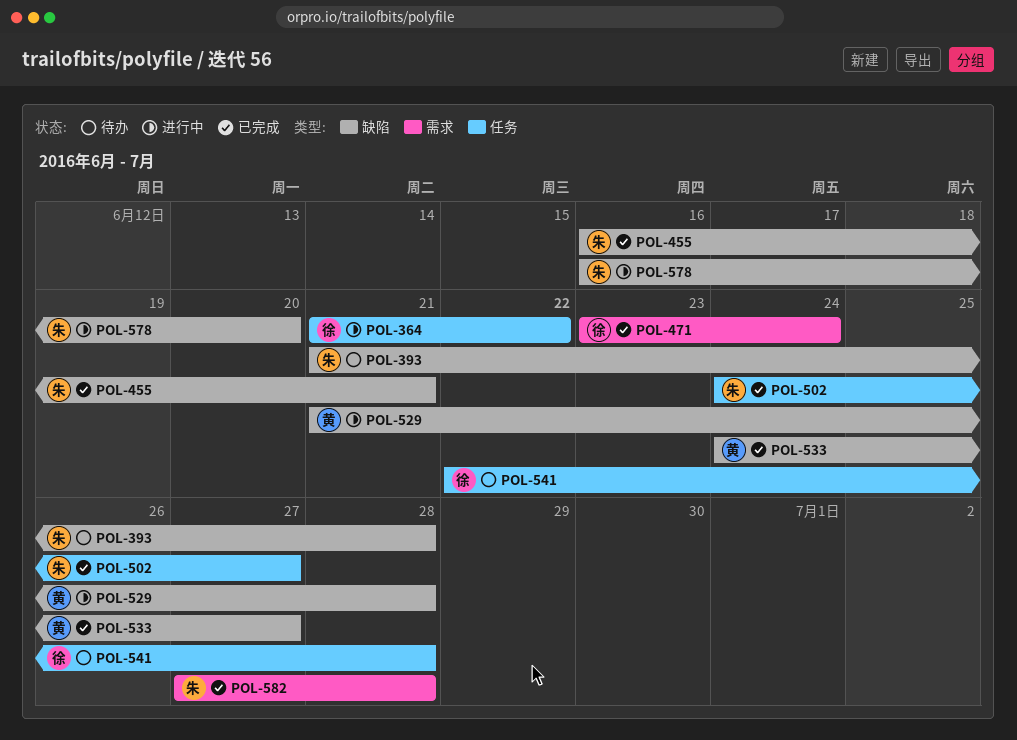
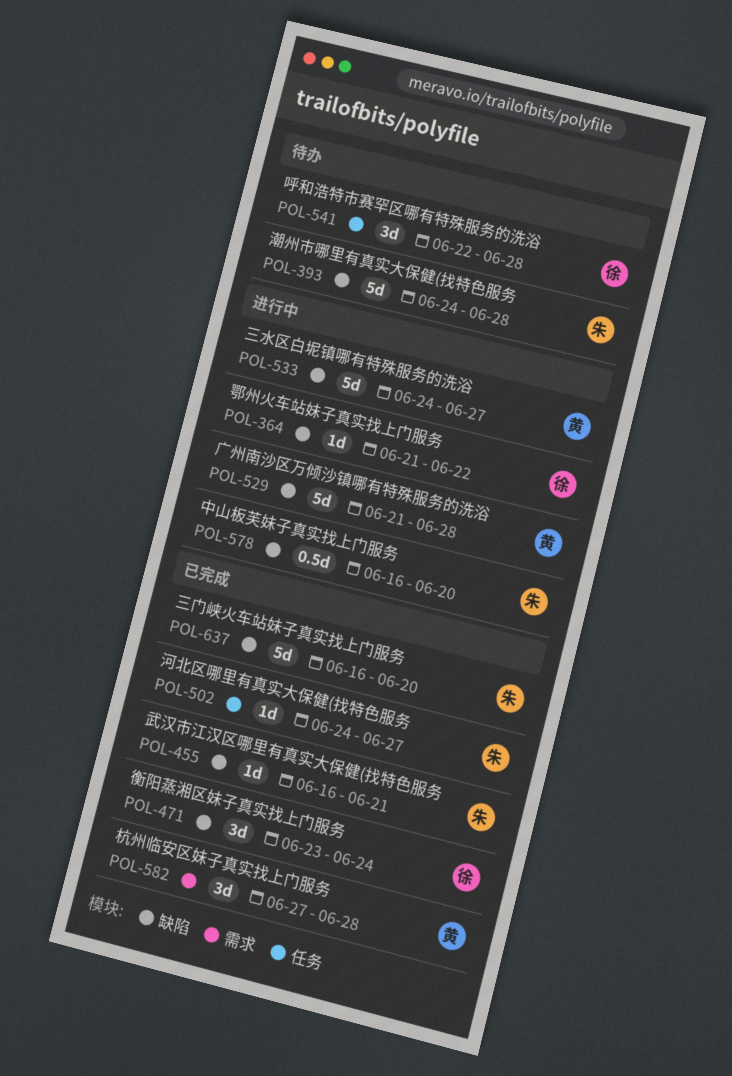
POL-364, label: 任务 -> 缺陷
POL-393, start: Jun 21 -> Jun 24
POL-471, label: 需求 -> 缺陷
POL-533, status: 已完成 -> 进行中
POL-582, owner: 朱 -> 黄
POL-637: none -> present

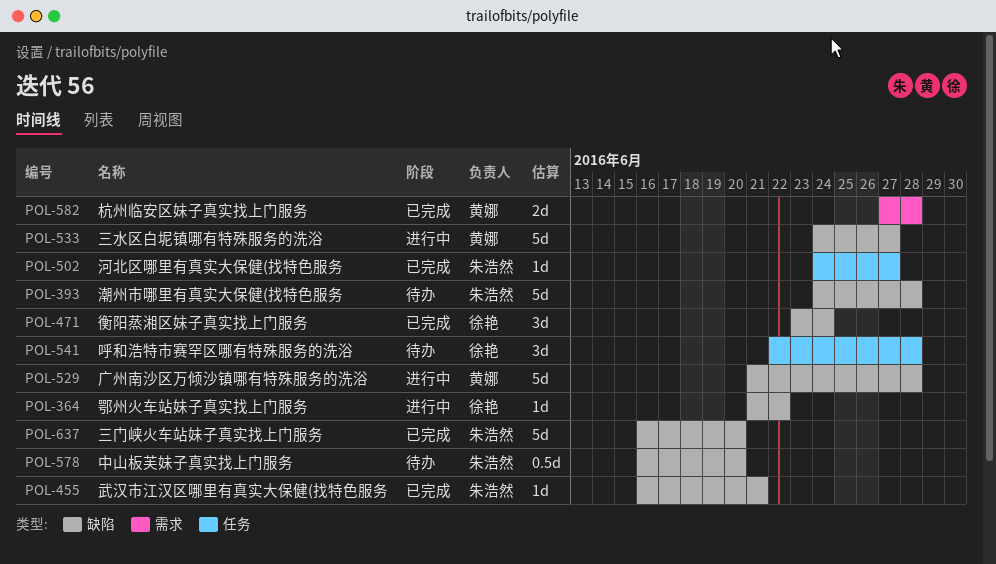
POL-578, status: 进行中 -> 待办
POL-582, estimate: 3d -> 2d

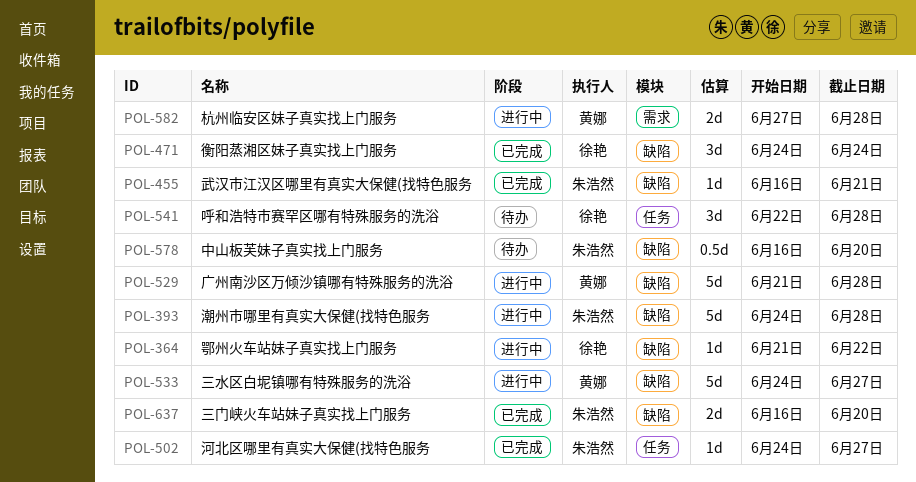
POL-393, status: 待办 -> 进行中
POL-471, start: Jun 23 -> Jun 24
POL-582, status: 已完成 -> 进行中
POL-637, estimate: 5d -> 2d

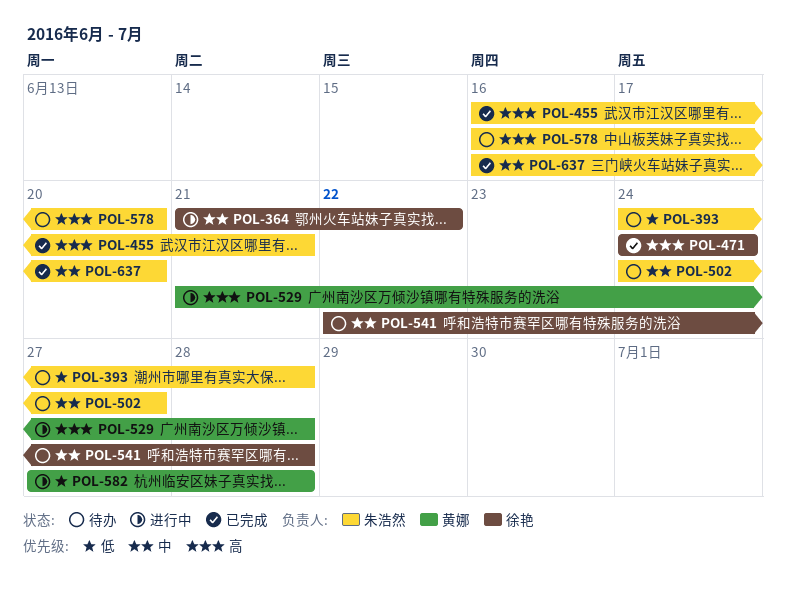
POL-393, status: 进行中 -> 待办
POL-502, status: 已完成 -> 待办
POL-533: present -> none

